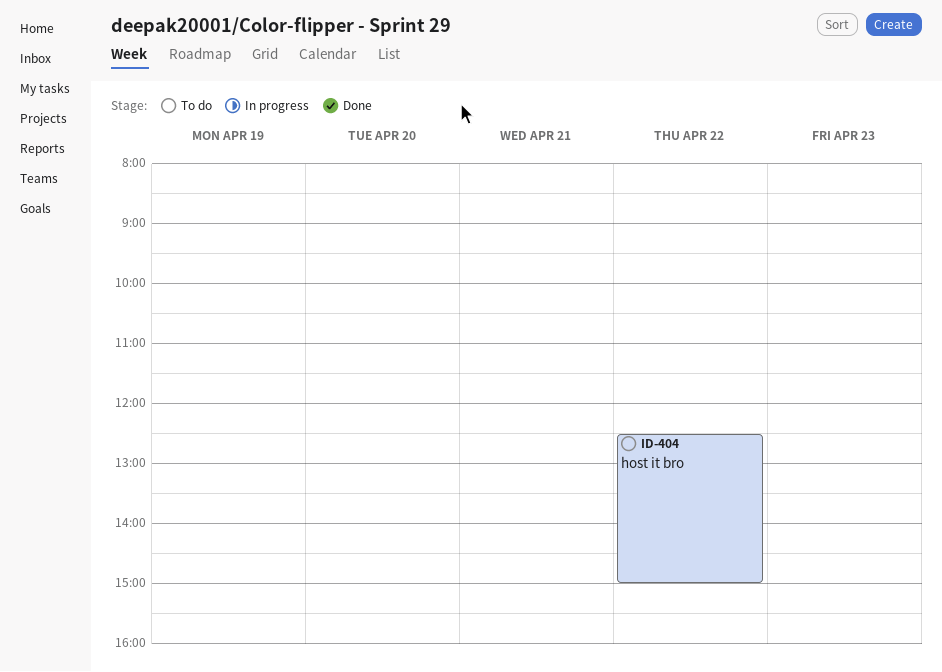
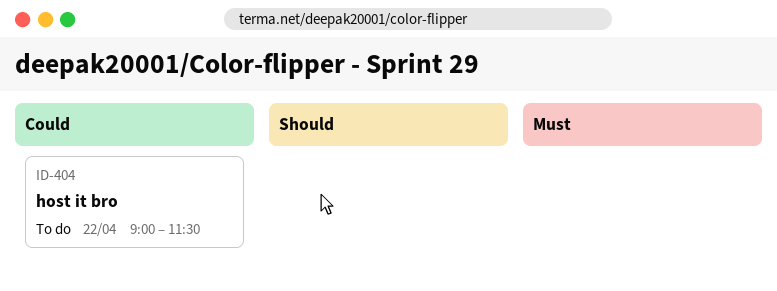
ID-404, begins: 12:30 -> 09:00
ID-404, ends: 15:00 -> 11:30

